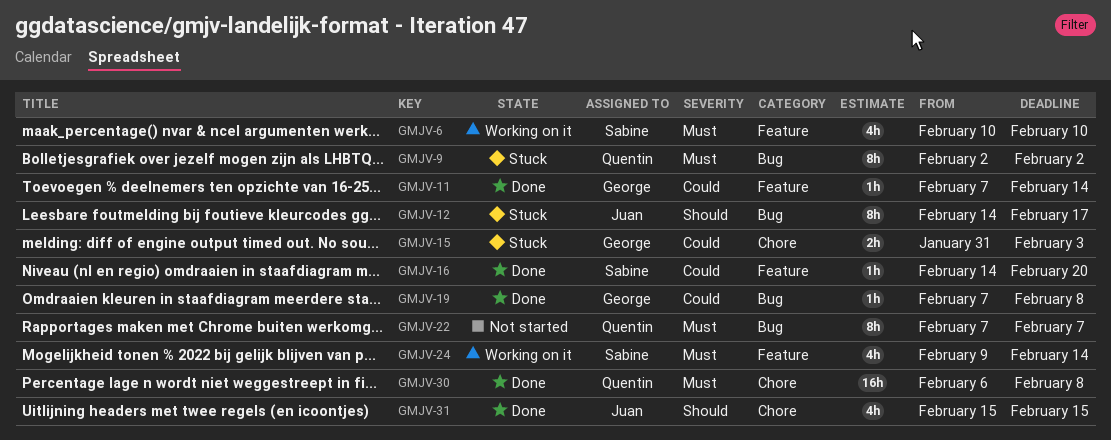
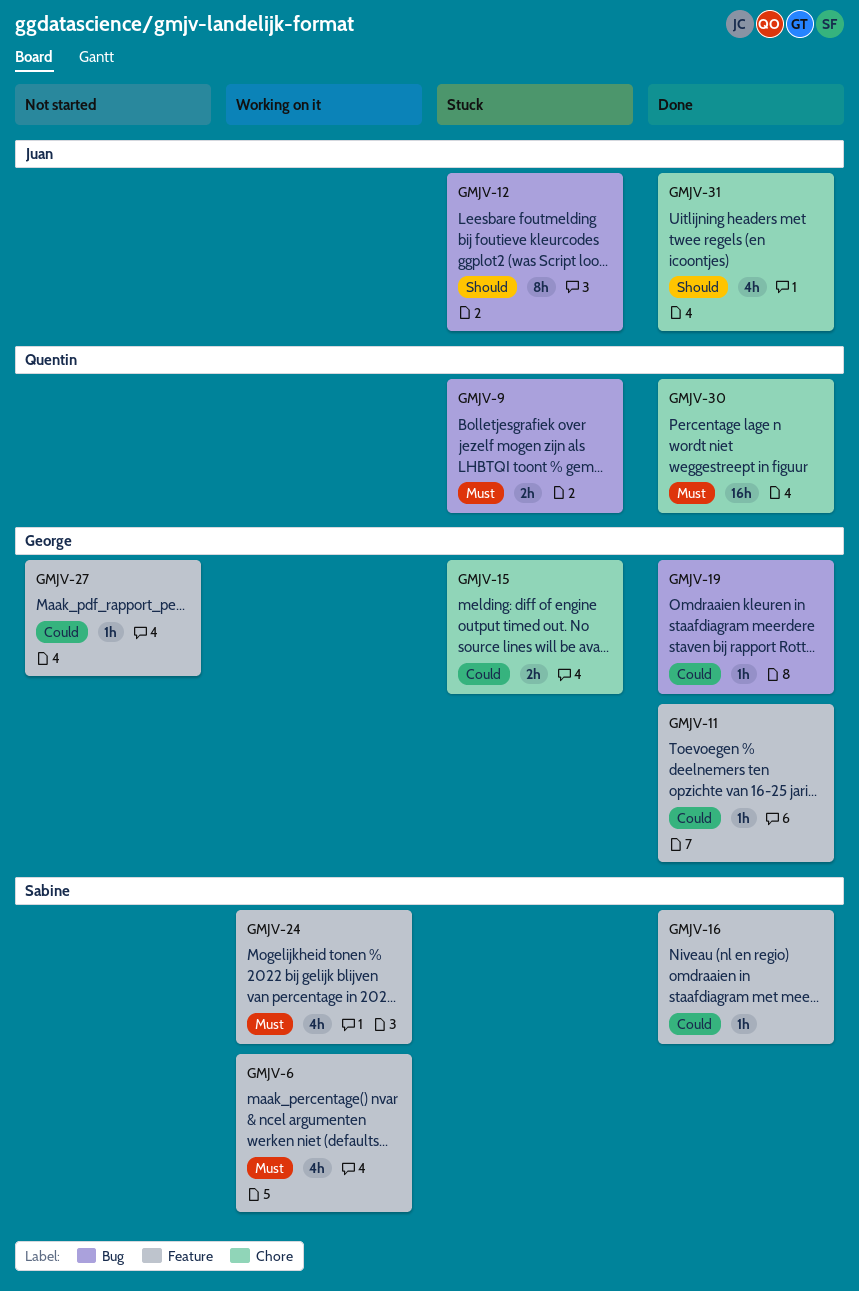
GMJV-9, estimate: 8h -> 2h
GMJV-22: present -> none
GMJV-27: none -> present

